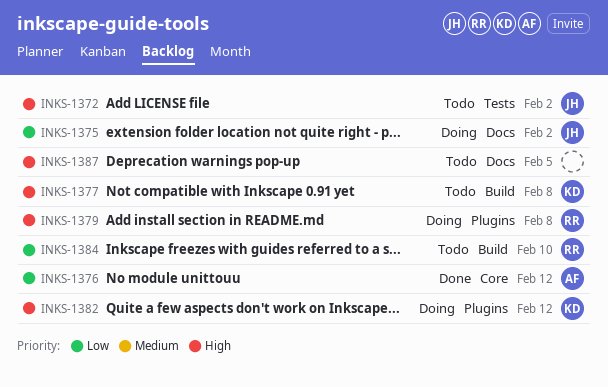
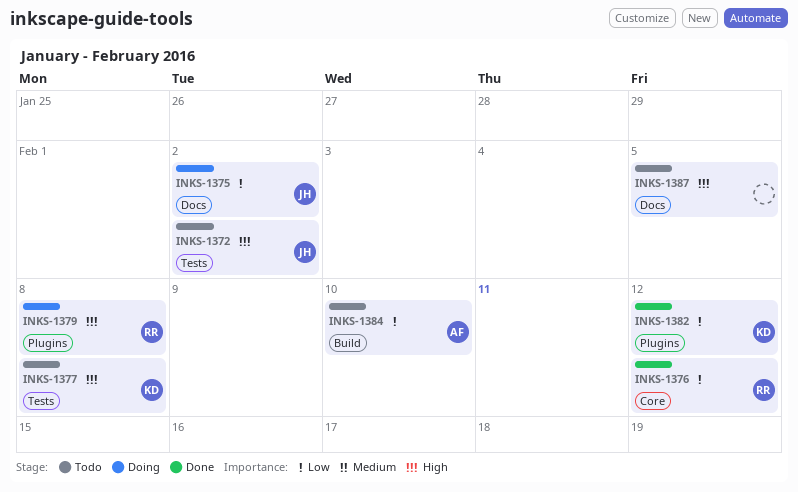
INKS-1376, owner: AF -> RR
INKS-1377, label: Build -> Tests
INKS-1382, status: Doing -> Done
INKS-1382, priority: High -> Low
INKS-1384, owner: RR -> AF

